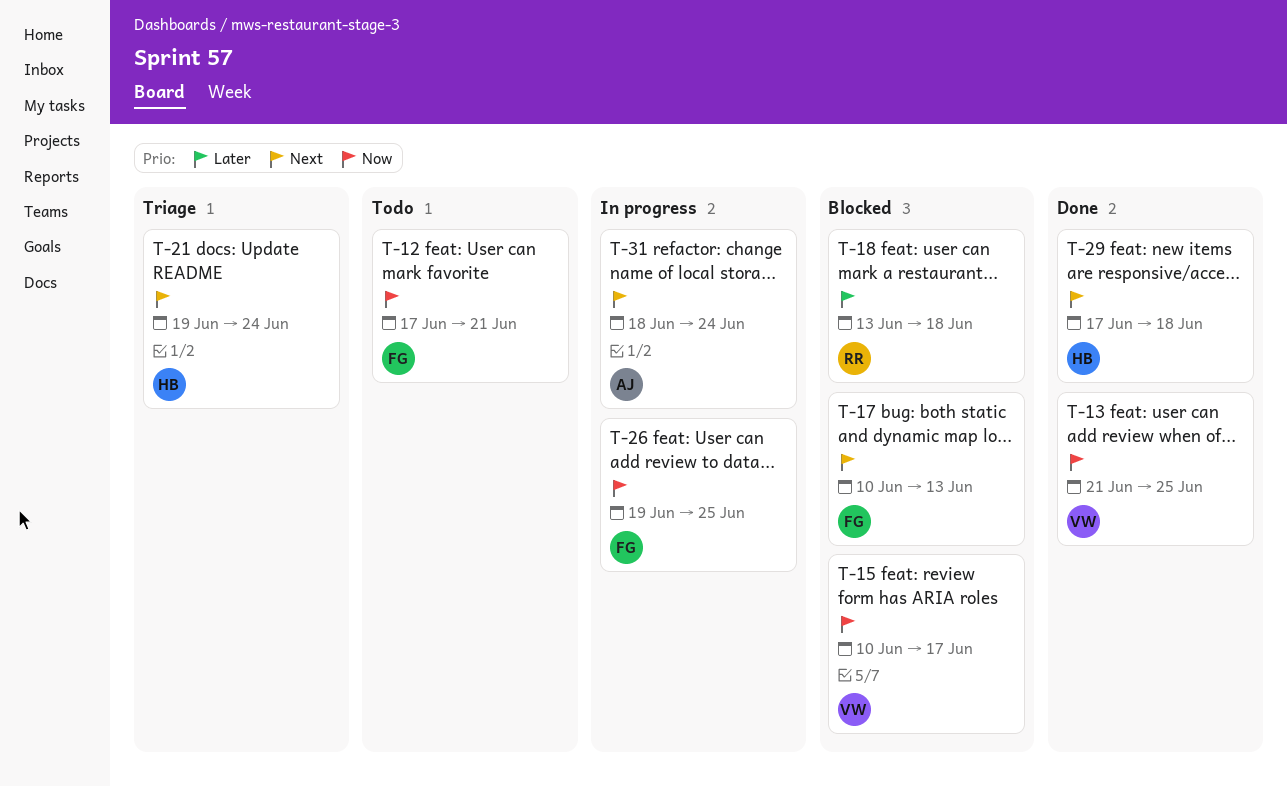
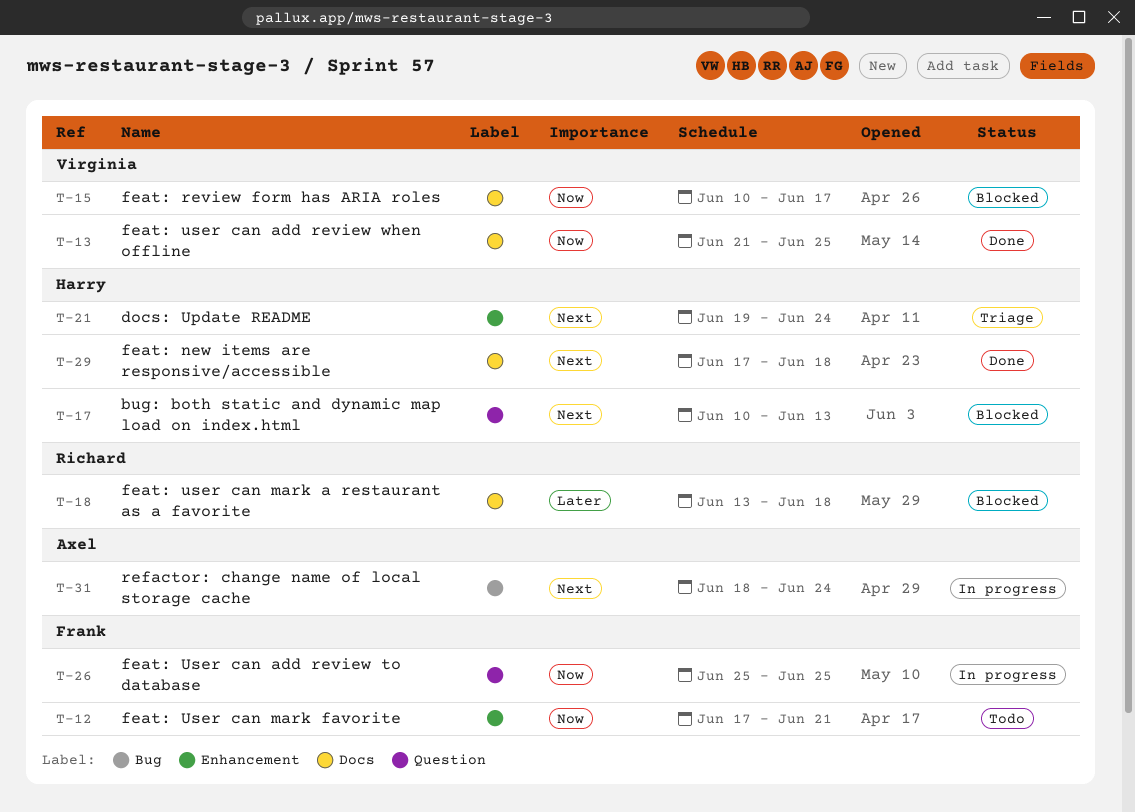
T-17, owner: Frank -> Harry
T-26, start: Jun 19 -> Jun 25

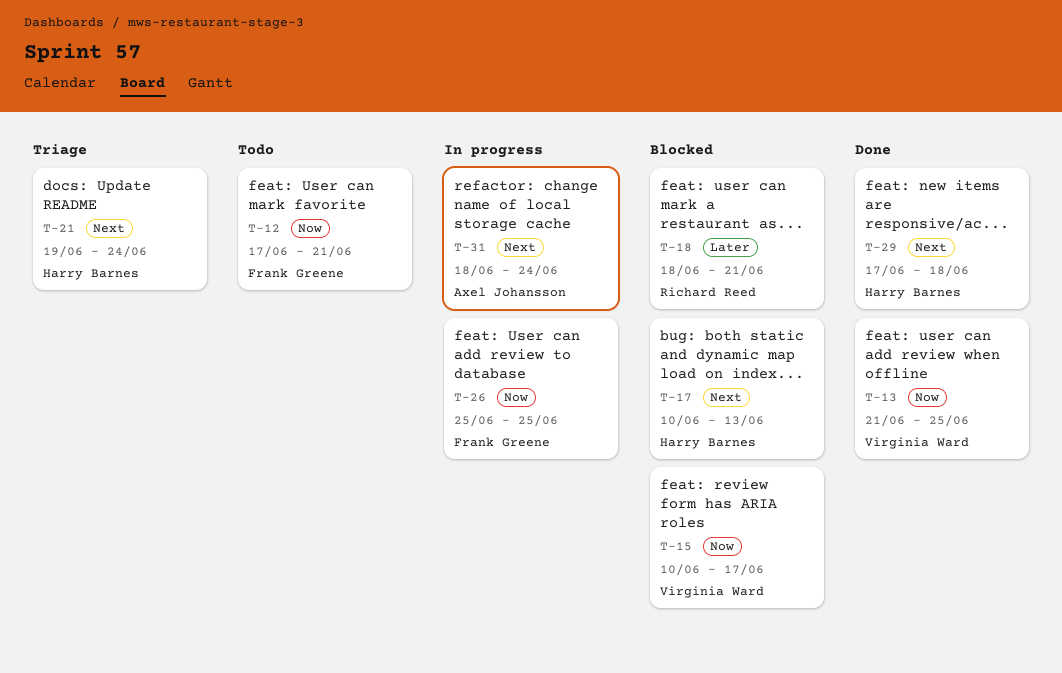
T-18, start: Jun 13 -> Jun 18
T-18, due: Jun 18 -> Jun 21

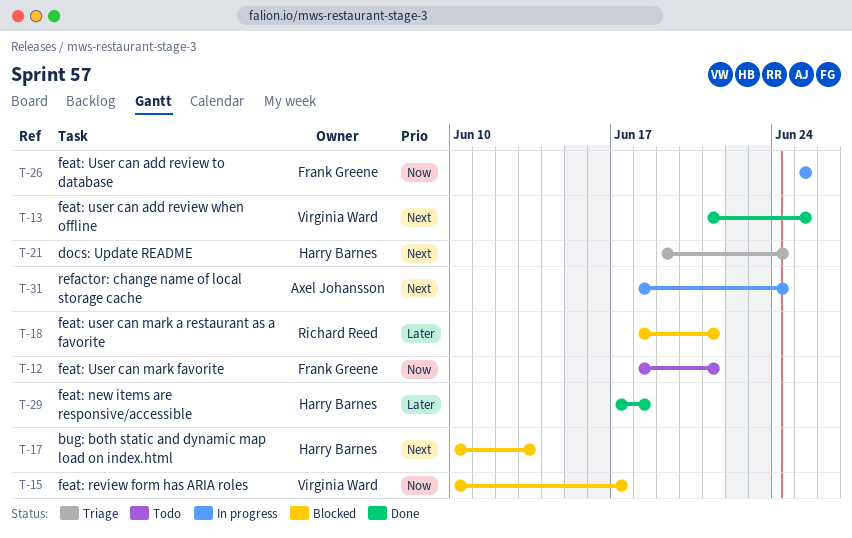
T-12, start: Jun 17 -> Jun 18
T-13, priority: Now -> Next
T-29, priority: Next -> Later

